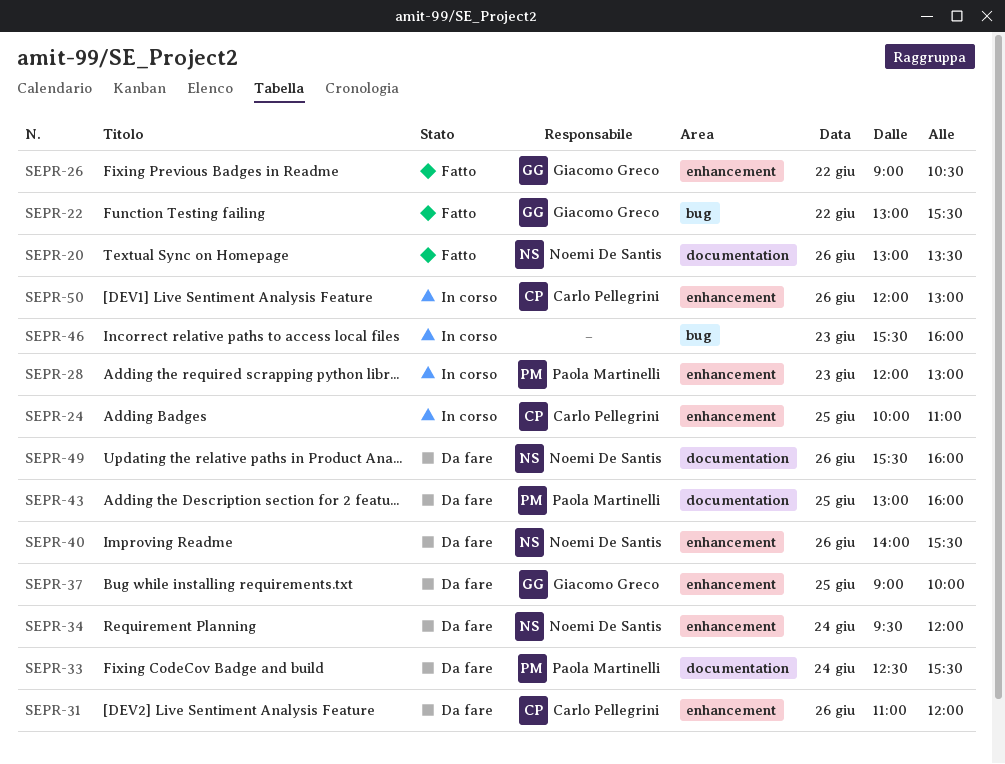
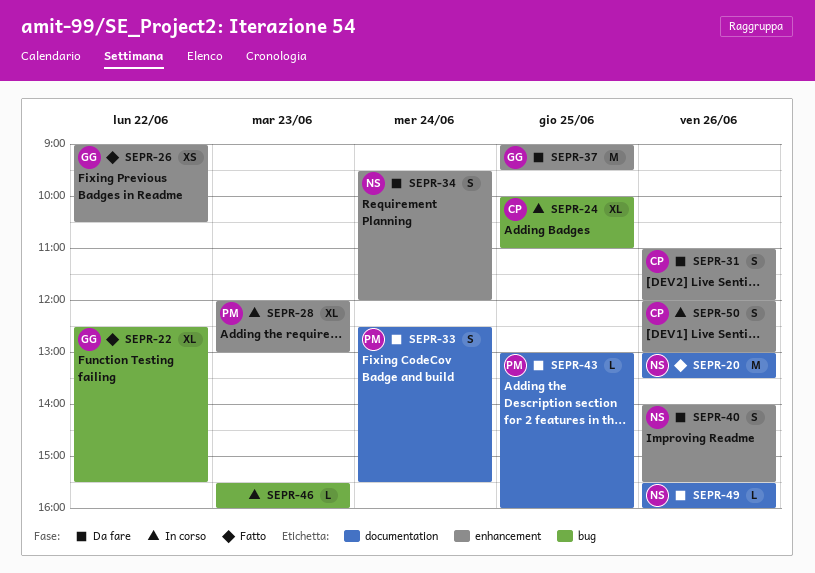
SEPR-22, begins: 13:00 -> 12:30
SEPR-24, label: enhancement -> bug
SEPR-37, ends: 10:00 -> 09:30

